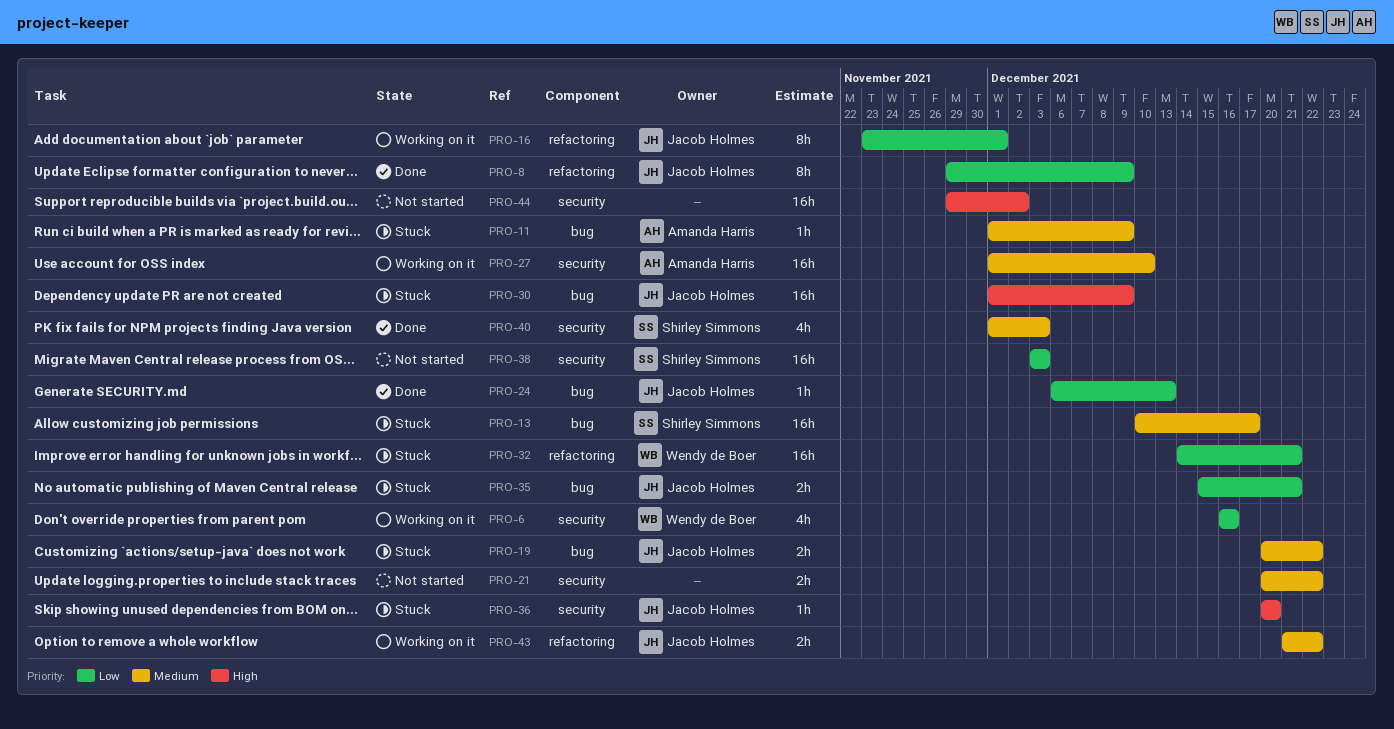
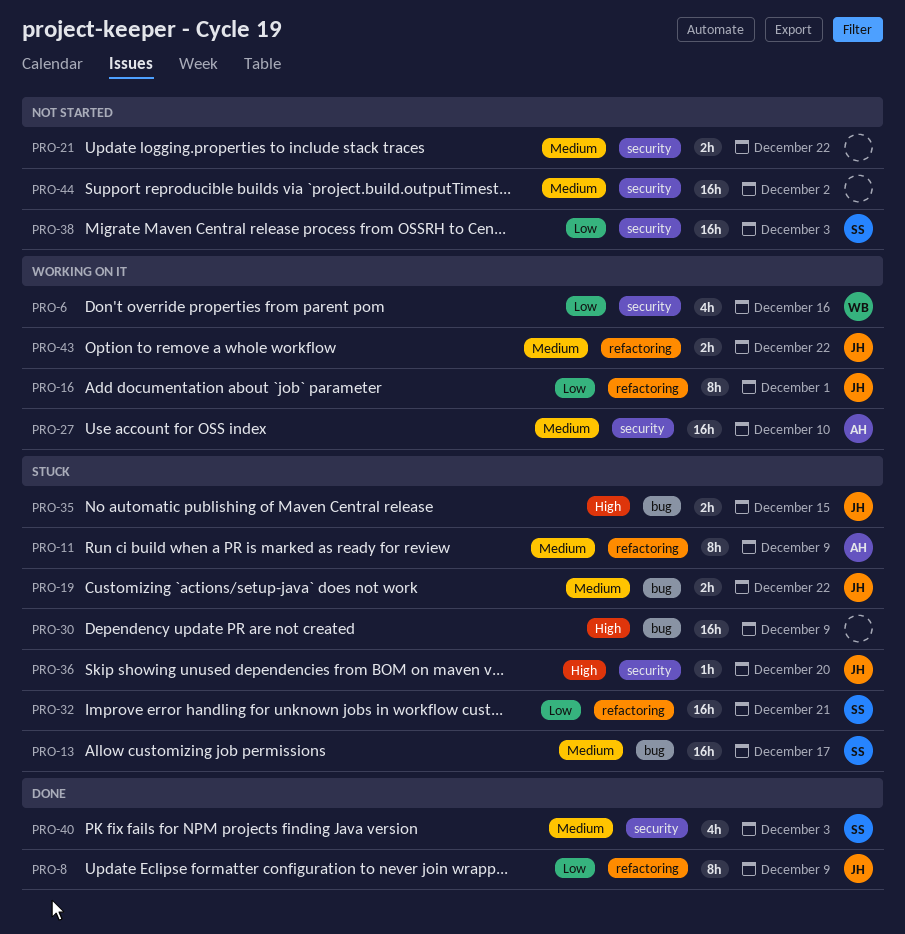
PRO-11, label: bug -> refactoring
PRO-11, estimate: 1h -> 8h
PRO-24: present -> none
PRO-30, owner: Jacob Holmes -> none
PRO-32, owner: Wendy de Boer -> Shirley Simmons
PRO-35, priority: Low -> High
PRO-35, due: Dec 21 -> Dec 15
PRO-44, priority: High -> Medium

